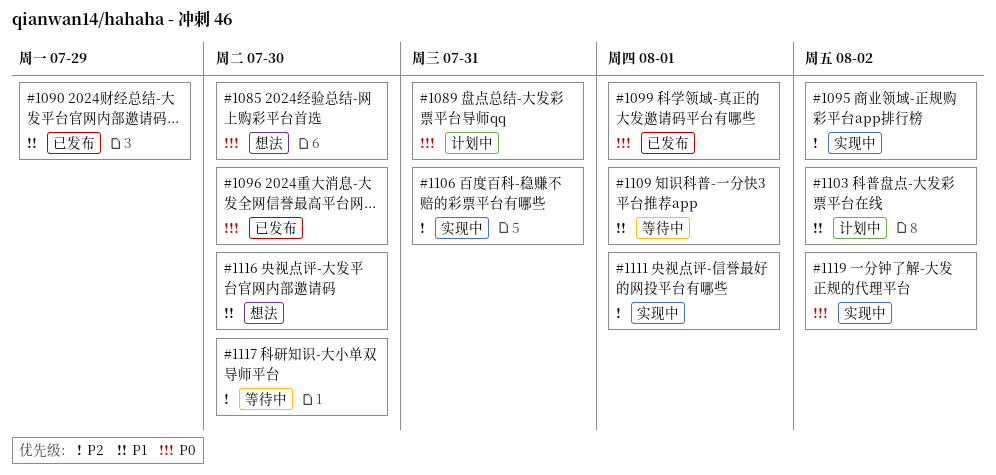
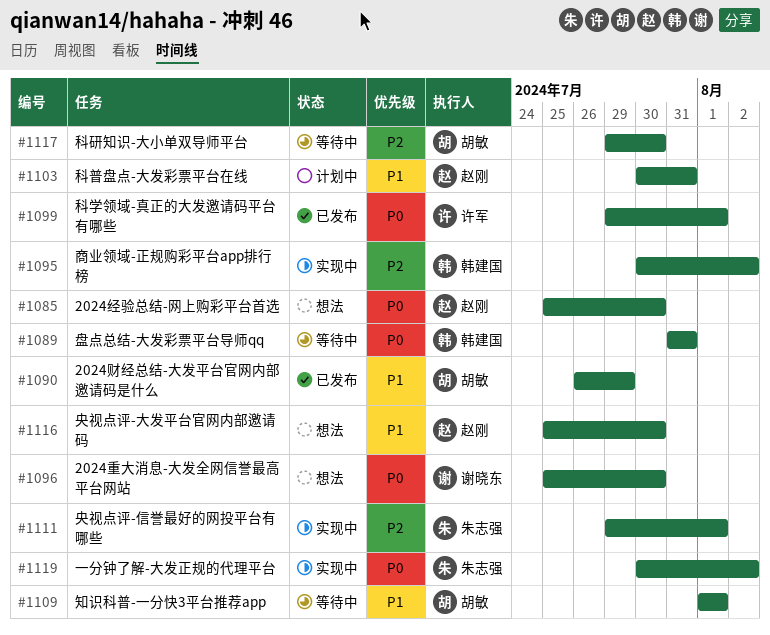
#1089, status: 计划中 -> 等待中
#1096, status: 已发布 -> 想法
#1103, due: Aug 2 -> Jul 31
#1106: present -> none

